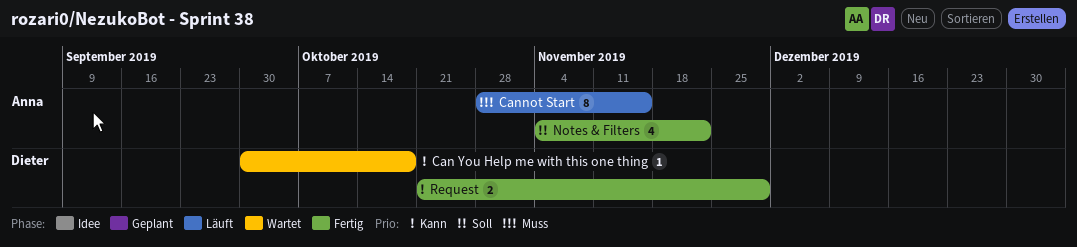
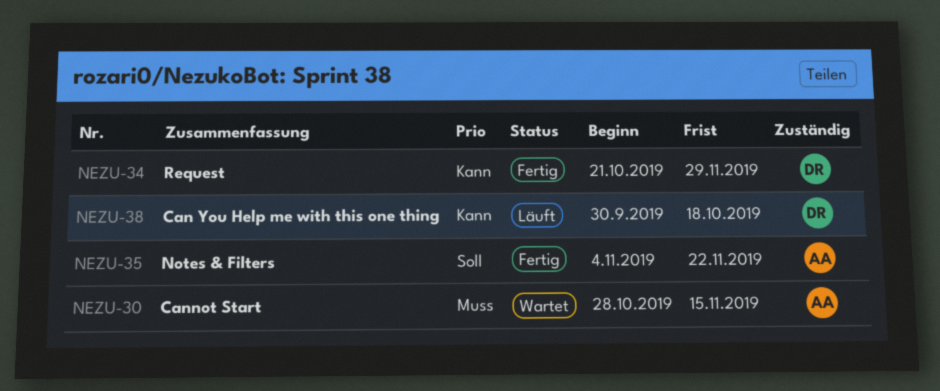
Can You Help me with this one thing, status: Wartet -> Läuft
Cannot Start, status: Läuft -> Wartet

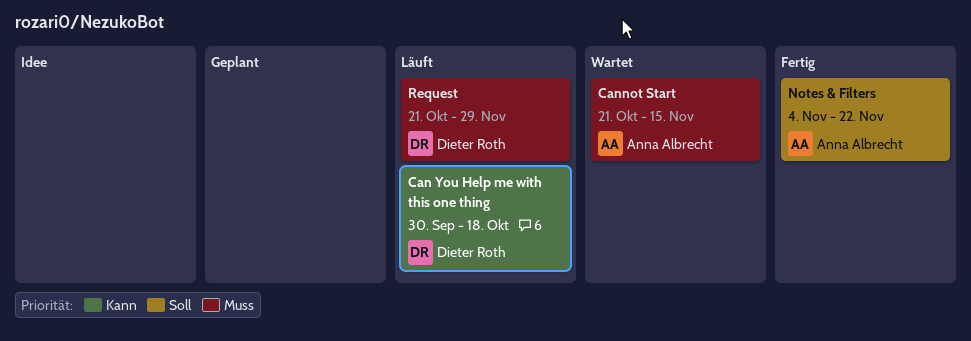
Cannot Start, start: Oct 28 -> Oct 21
Request, status: Fertig -> Läuft
Request, priority: Kann -> Muss

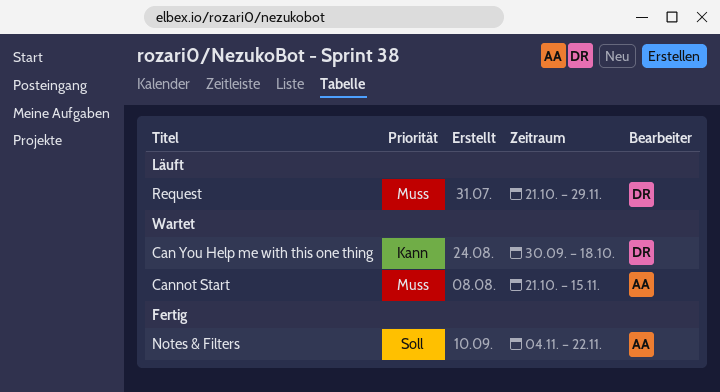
Can You Help me with this one thing, status: Läuft -> Wartet

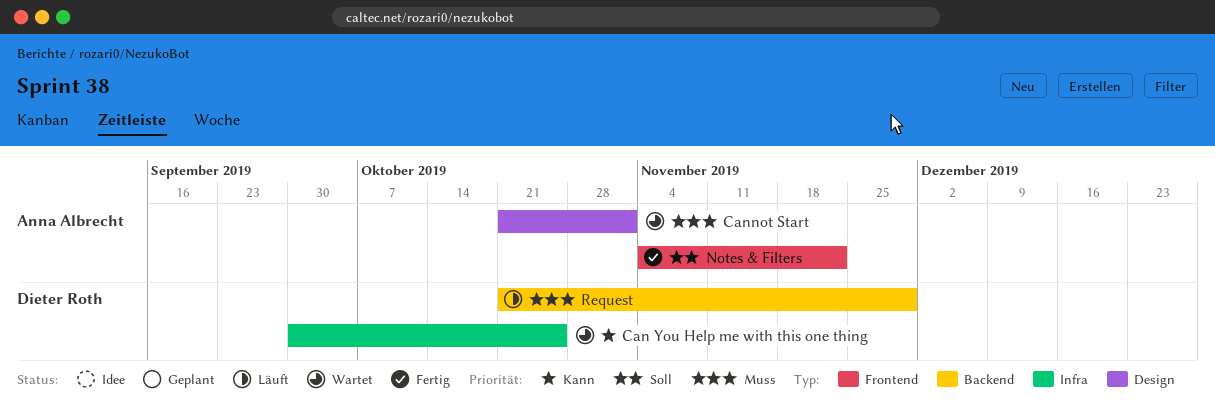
Can You Help me with this one thing, due: Oct 18 -> Oct 25
Cannot Start, due: Nov 15 -> Nov 1

